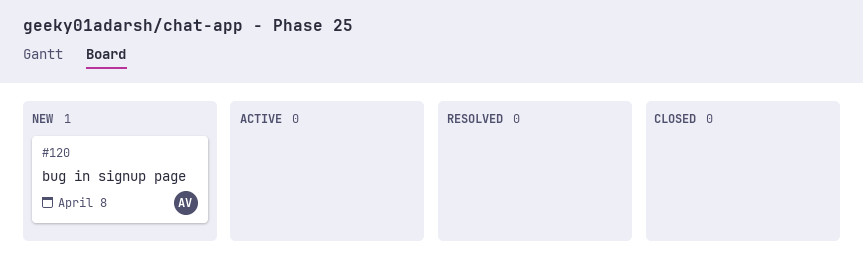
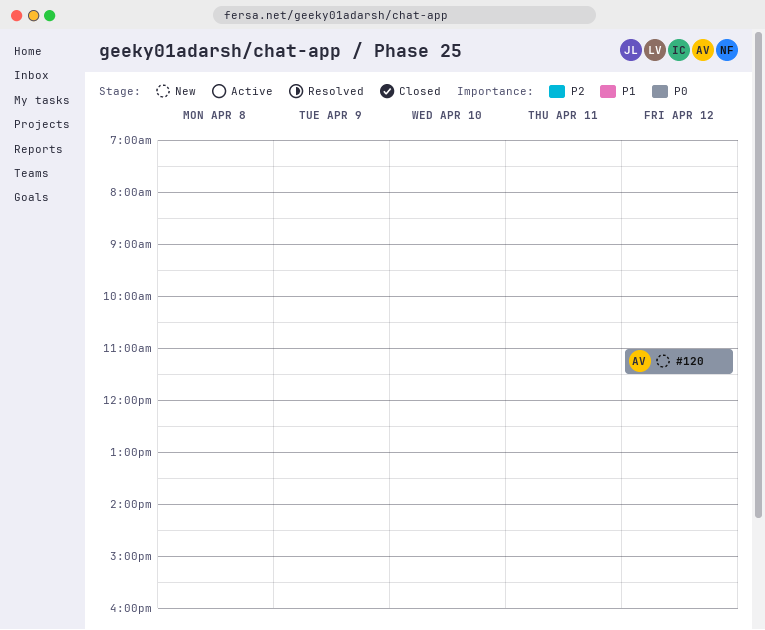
#120, day: Apr 8 -> Apr 12

